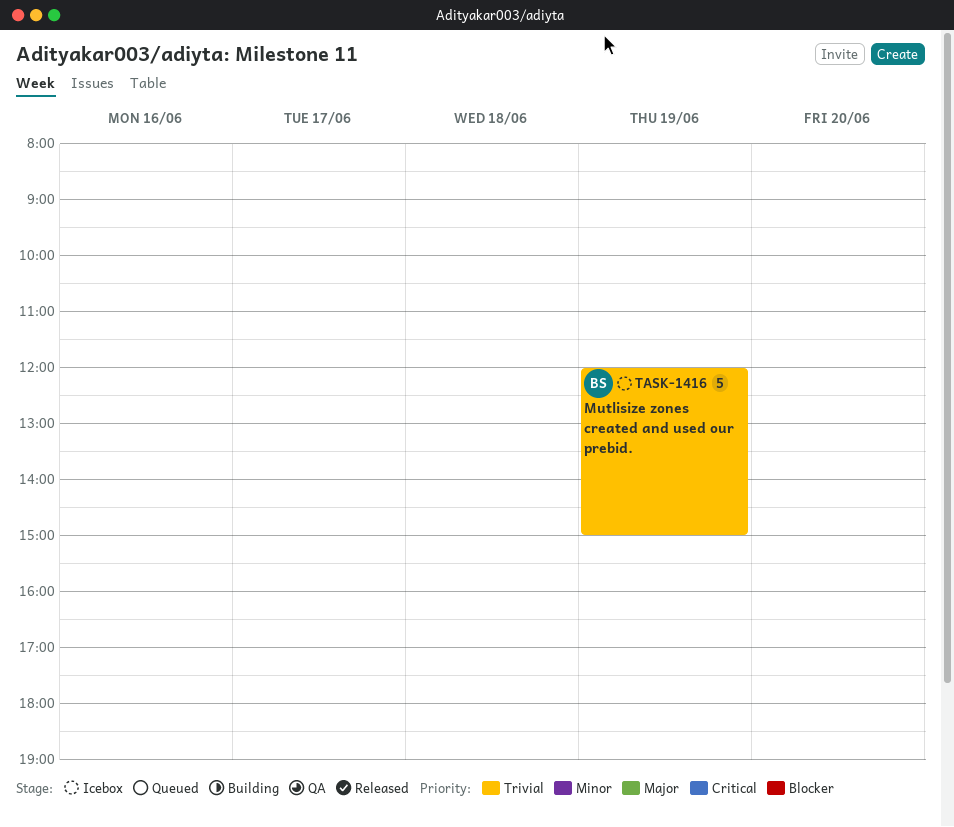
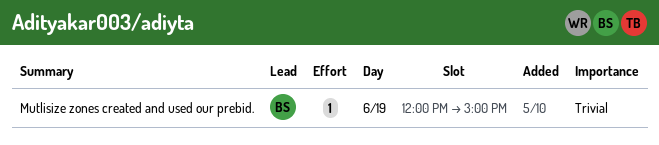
Mutlisize zones created and used our prebid., estimate: 5 -> 1

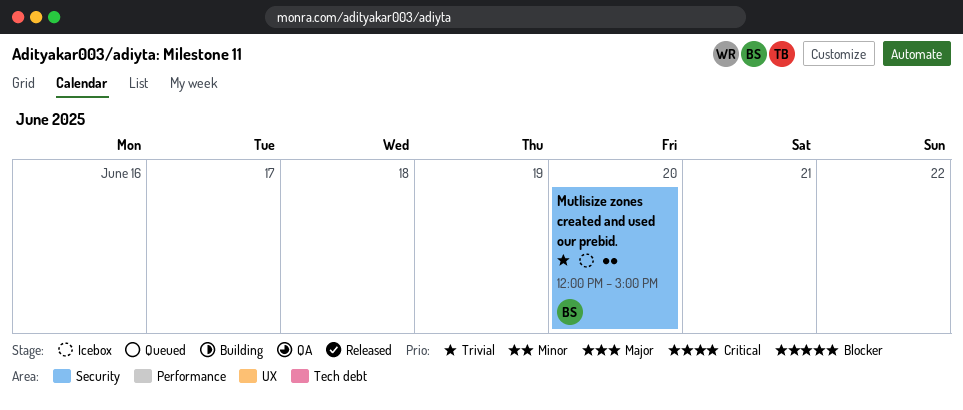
Mutlisize zones created and used our prebid., estimate: 1 -> 2
Mutlisize zones created and used our prebid., day: Jun 19 -> Jun 20

